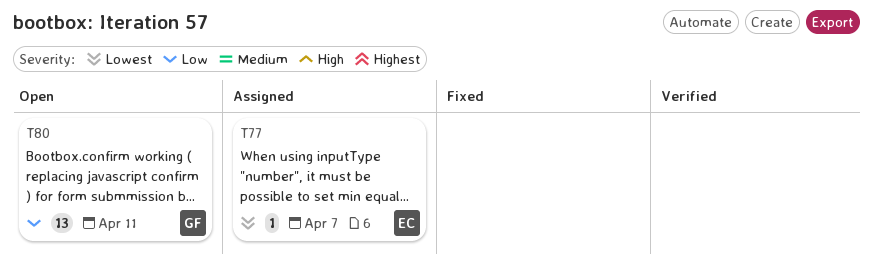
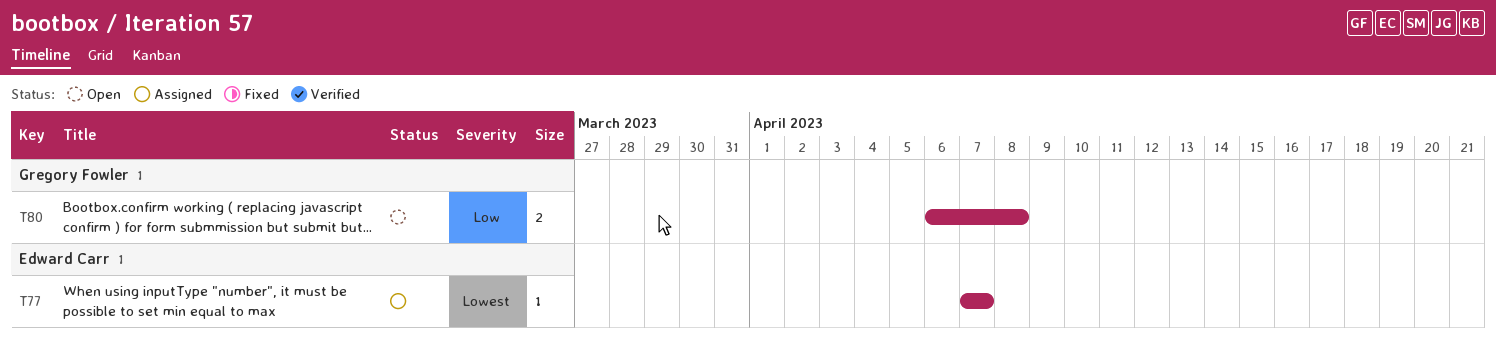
T80, estimate: 13 -> 2
T80, due: Apr 11 -> Apr 8

